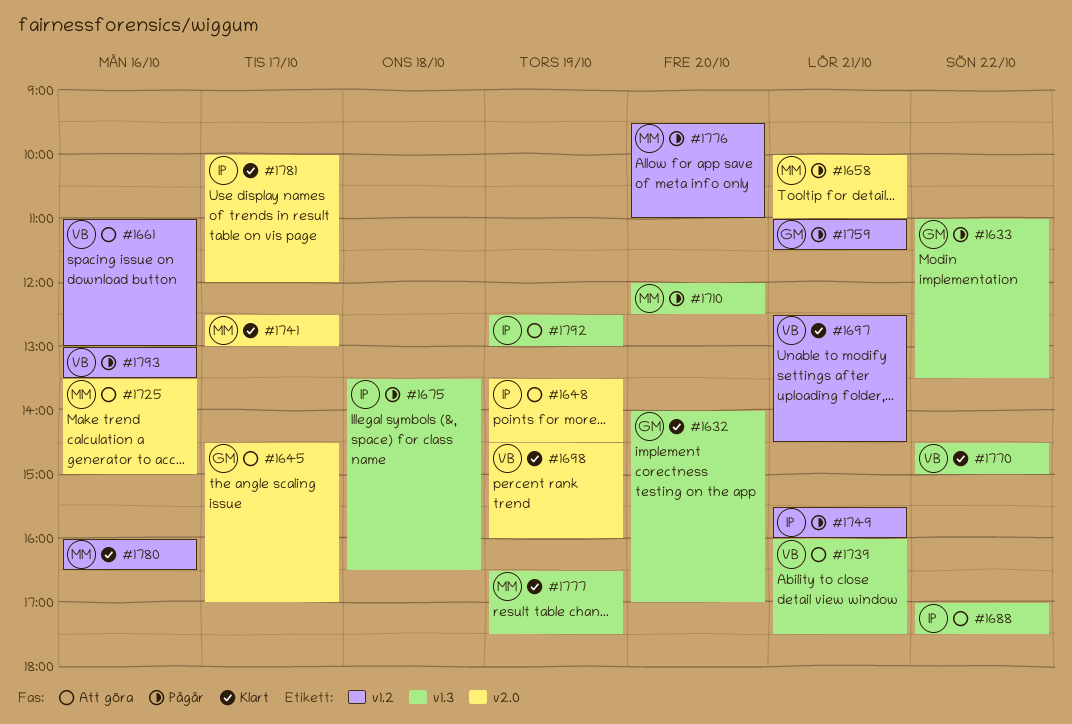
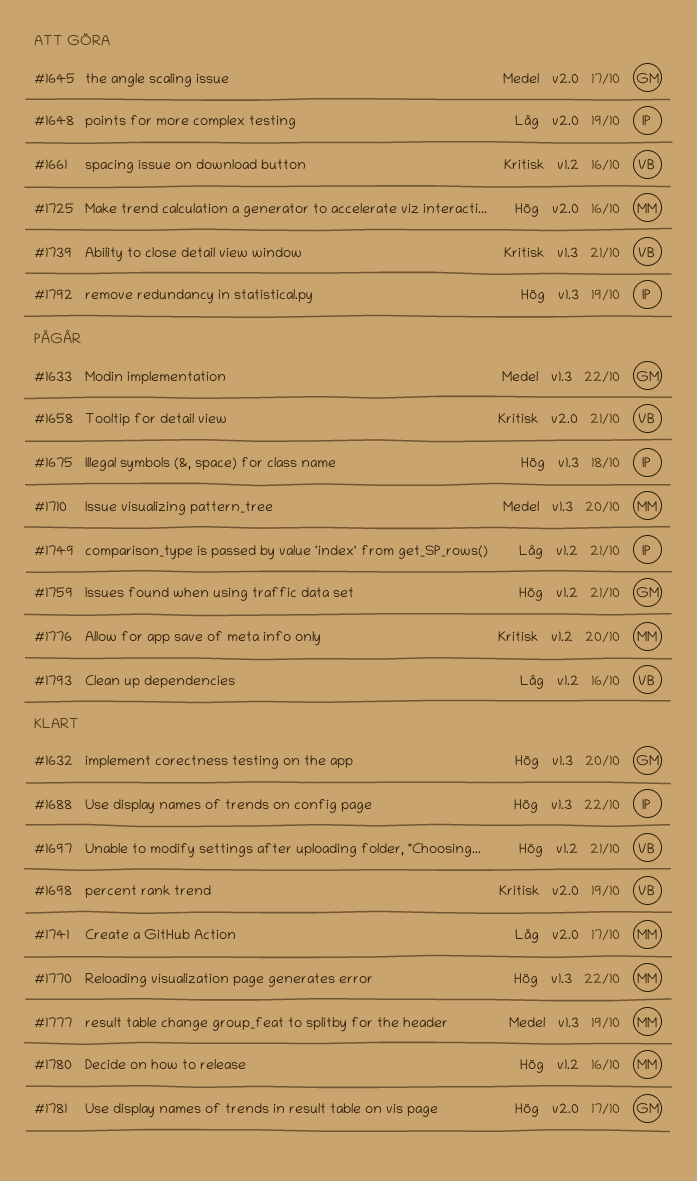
#1658, owner: MM -> VB
#1688, status: Att göra -> Klart
#1770, owner: VB -> MM
#1781, owner: IP -> GM

